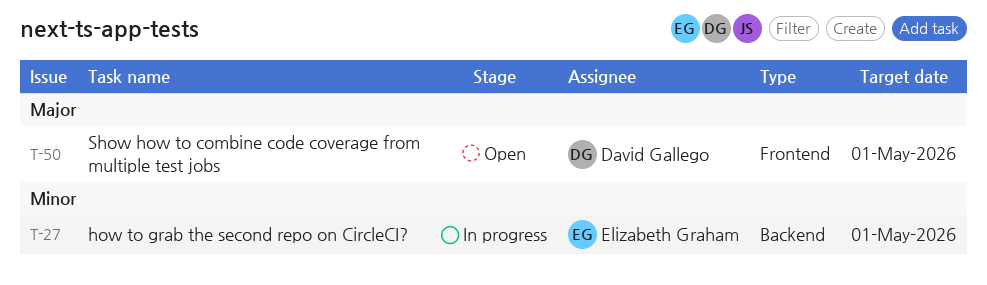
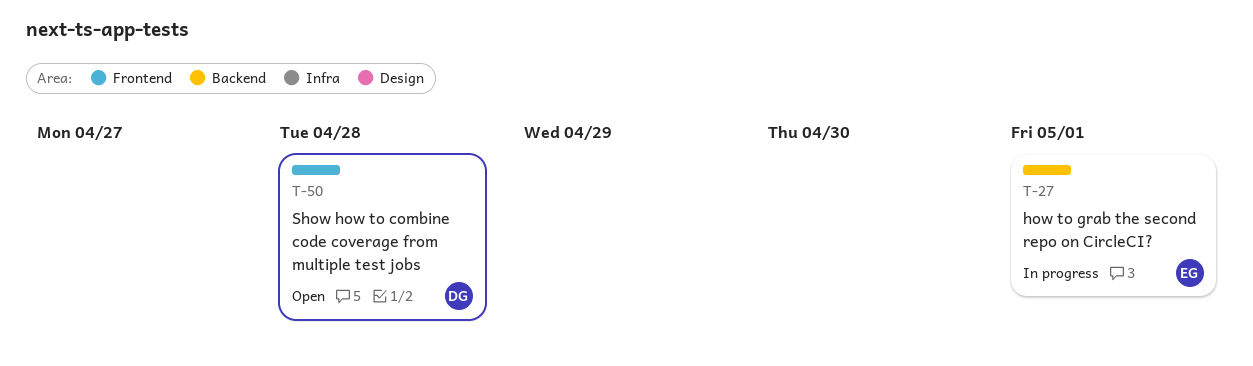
T-50, due: May 1 -> Apr 28

